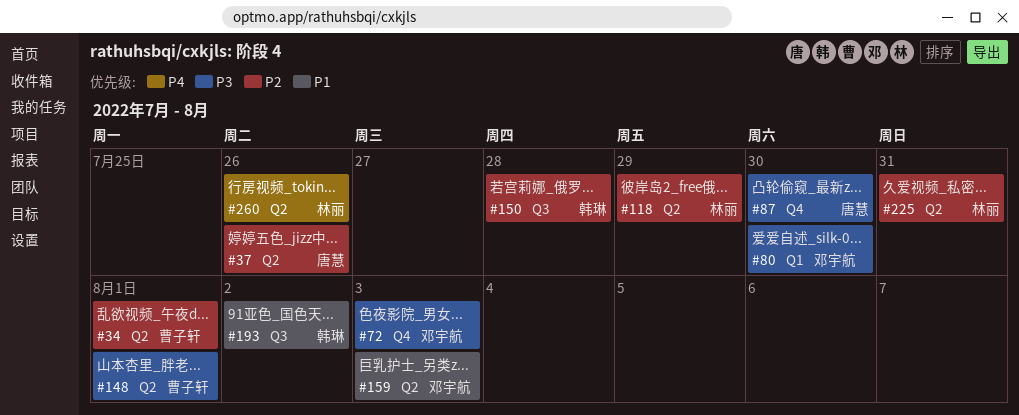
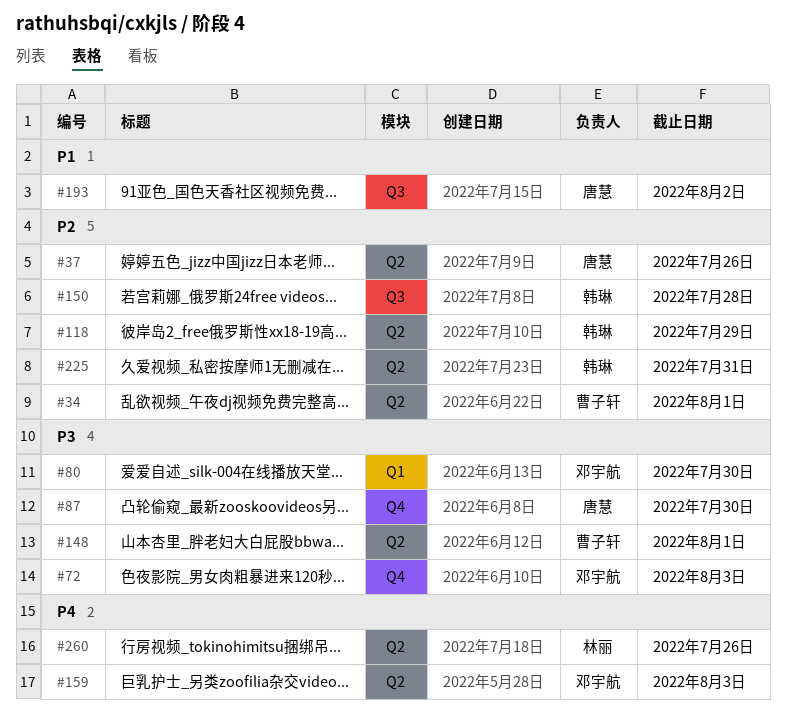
#118, owner: 林丽 -> 韩琳
#159, priority: P1 -> P4
#193, owner: 韩琳 -> 唐慧
#225, owner: 林丽 -> 韩琳

